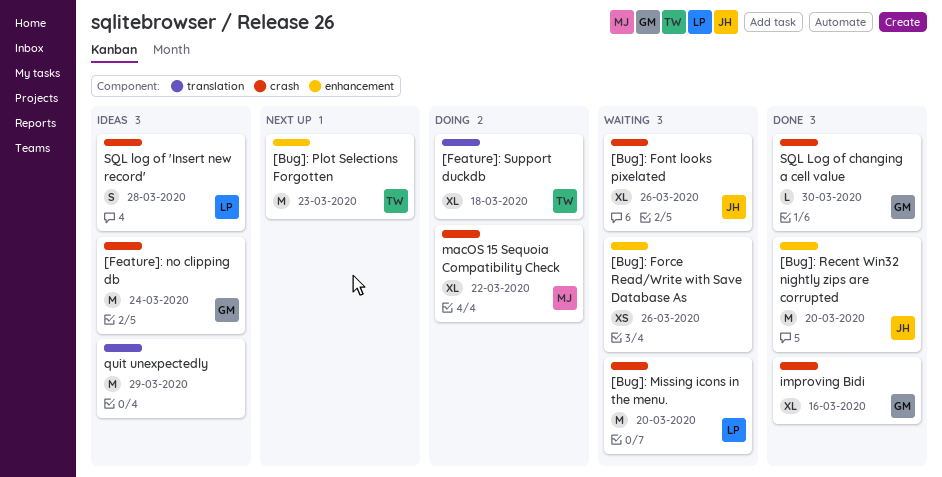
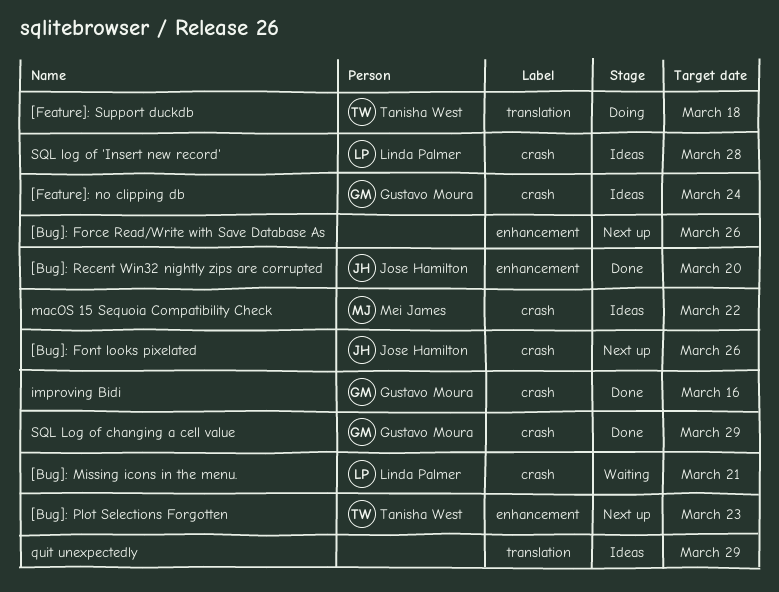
[Bug]: Font looks pixelated, status: Waiting -> Next up
[Bug]: Force Read/Write with Save Database As, status: Waiting -> Next up
[Bug]: Missing icons in the menu., due: Mar 20 -> Mar 21
macOS 15 Sequoia Compatibility Check, status: Doing -> Ideas
SQL Log of changing a cell value, due: Mar 30 -> Mar 29

